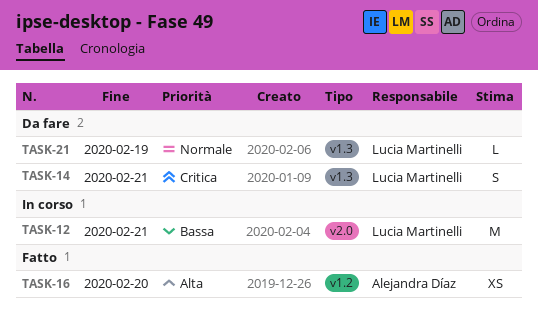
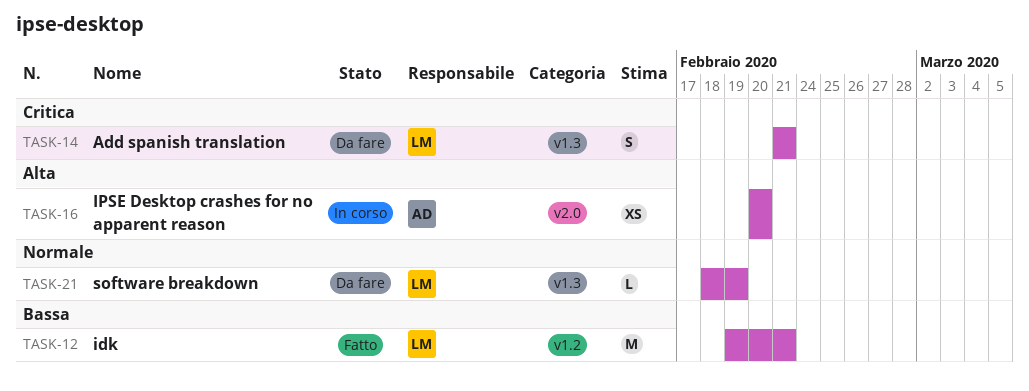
TASK-12, status: In corso -> Fatto
TASK-12, label: v2.0 -> v1.2
TASK-16, status: Fatto -> In corso
TASK-16, label: v1.2 -> v2.0

